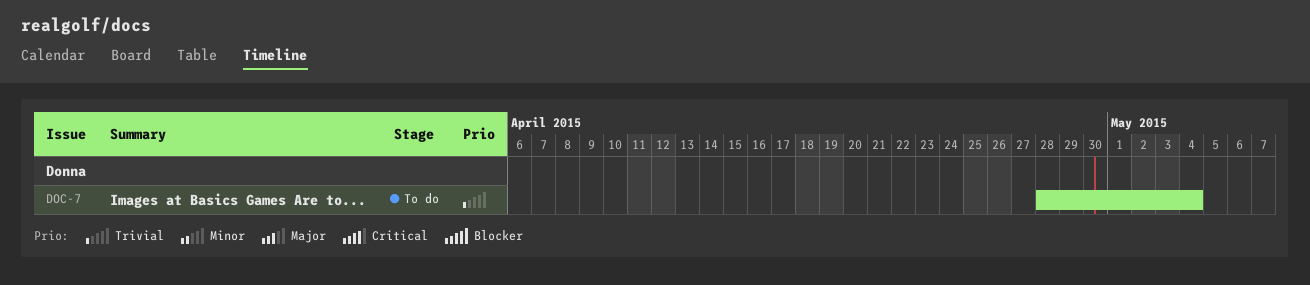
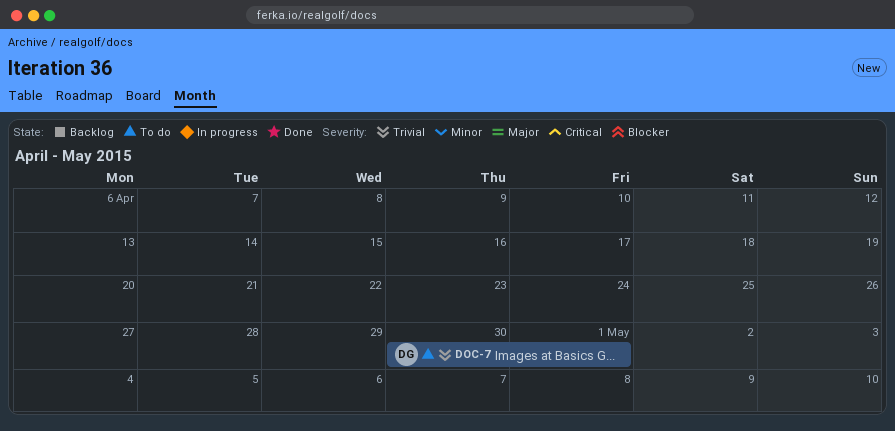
DOC-7, start: Apr 28 -> Apr 30
DOC-7, due: May 4 -> May 1

